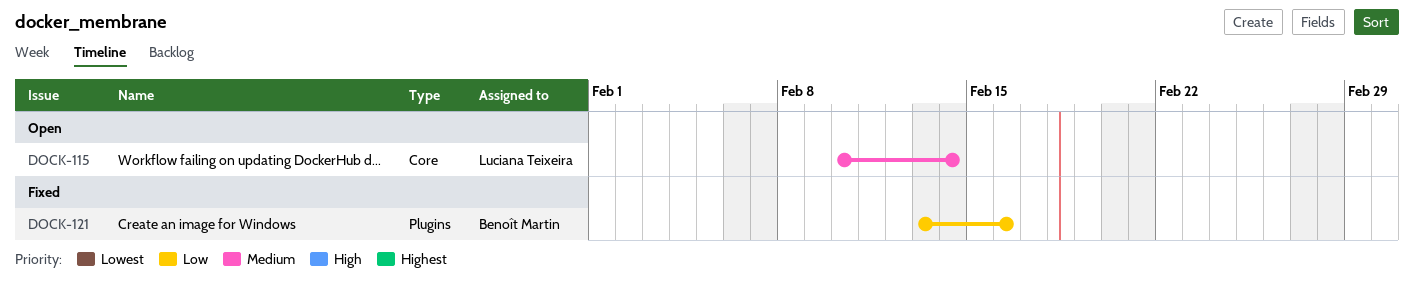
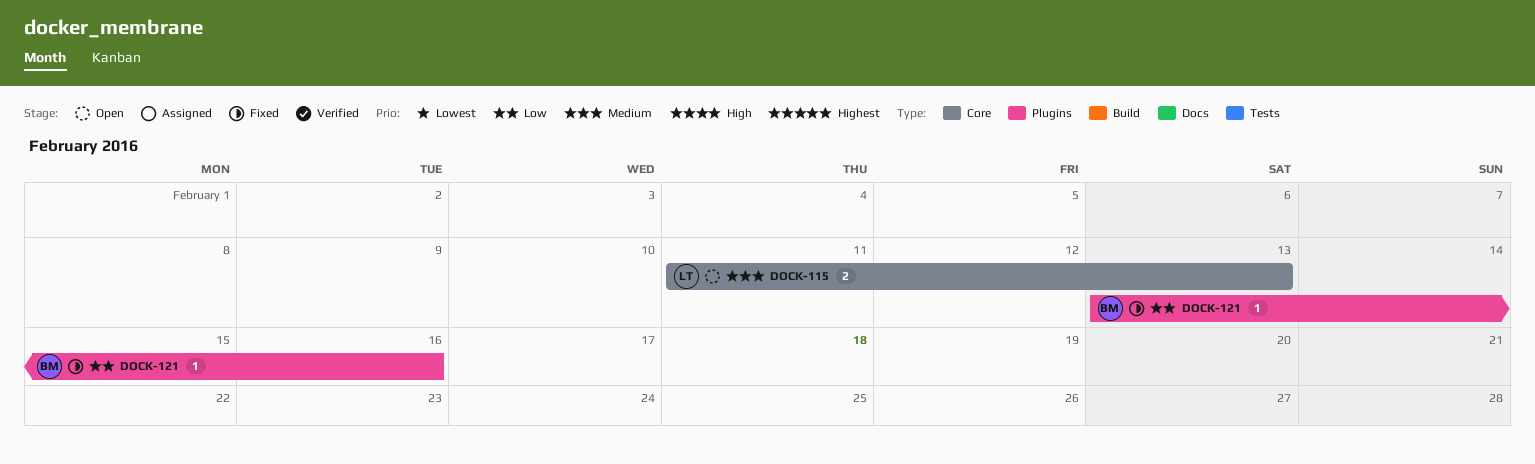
DOCK-115, start: Feb 10 -> Feb 11
DOCK-115, due: Feb 14 -> Feb 13

